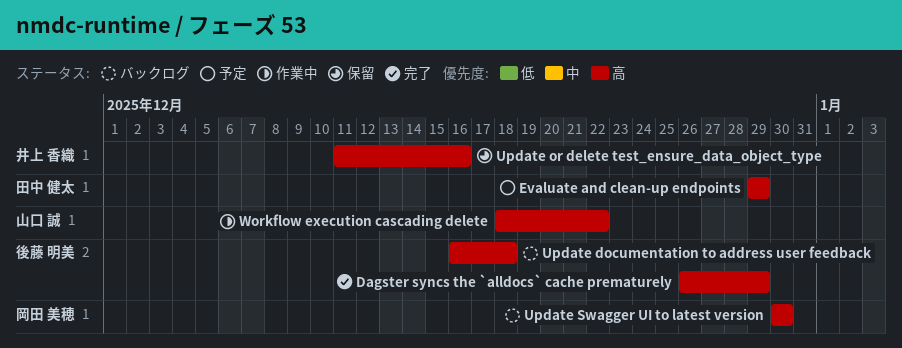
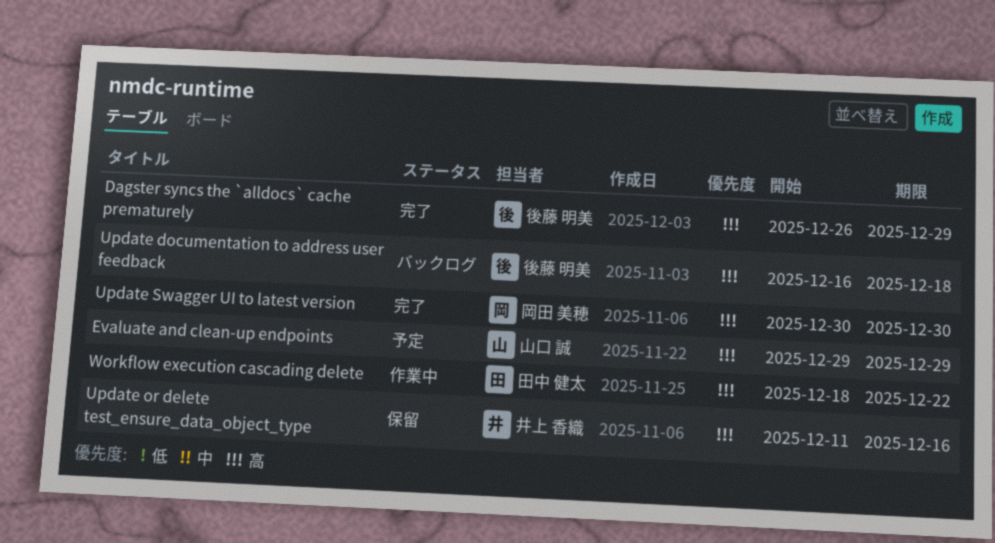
Evaluate and clean-up endpoints, owner: 田中 健太 -> 山口 誠
Update Swagger UI to latest version, status: バックログ -> 完了
Workflow execution cascading delete, owner: 山口 誠 -> 田中 健太

